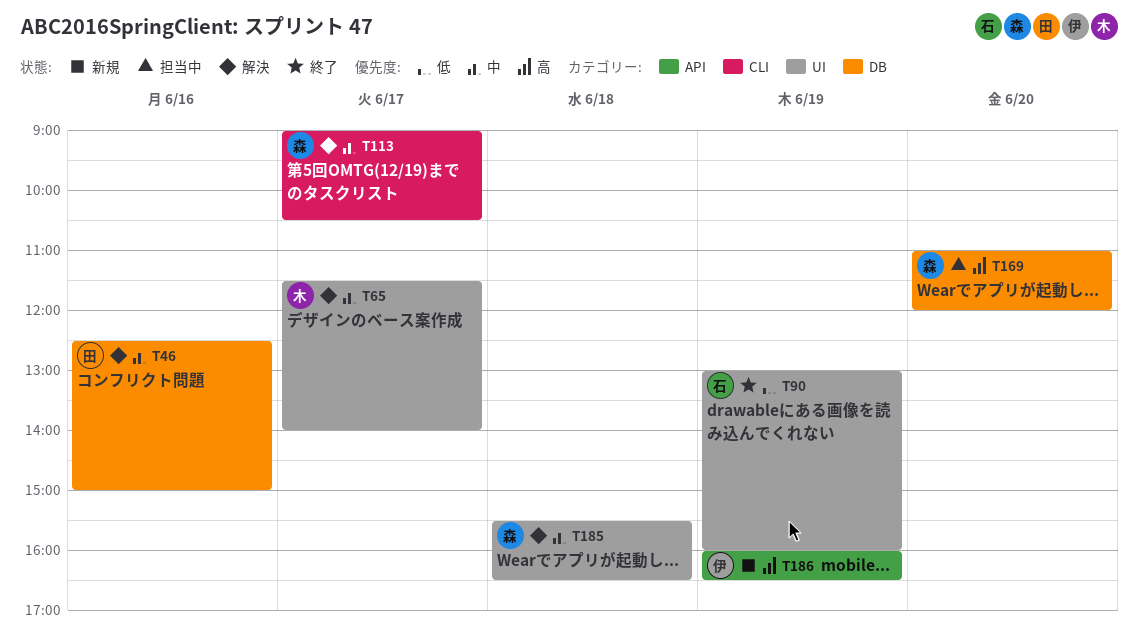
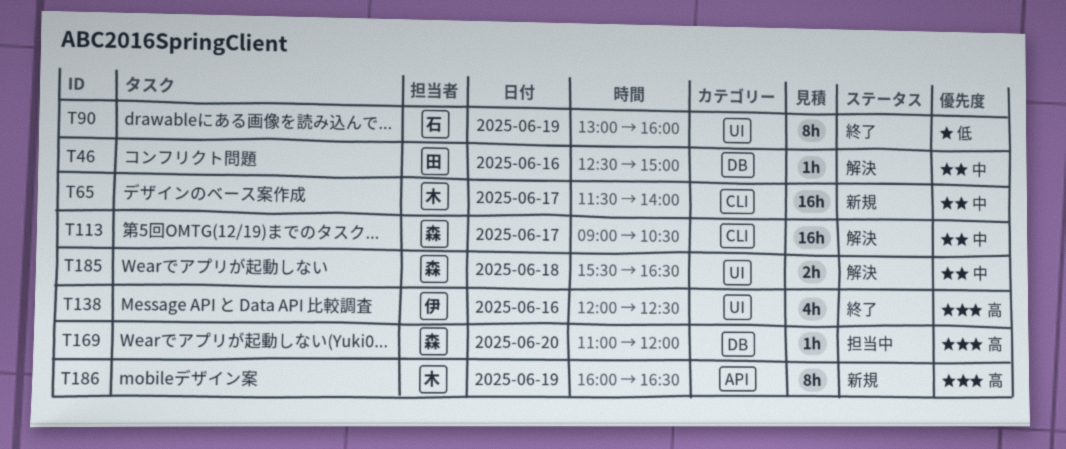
T65, status: 解決 -> 新規
T65, label: UI -> CLI
T138: none -> present
T186, owner: 伊 -> 木

